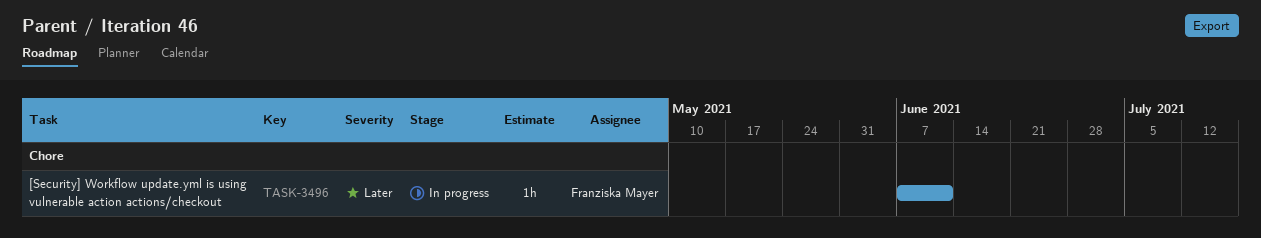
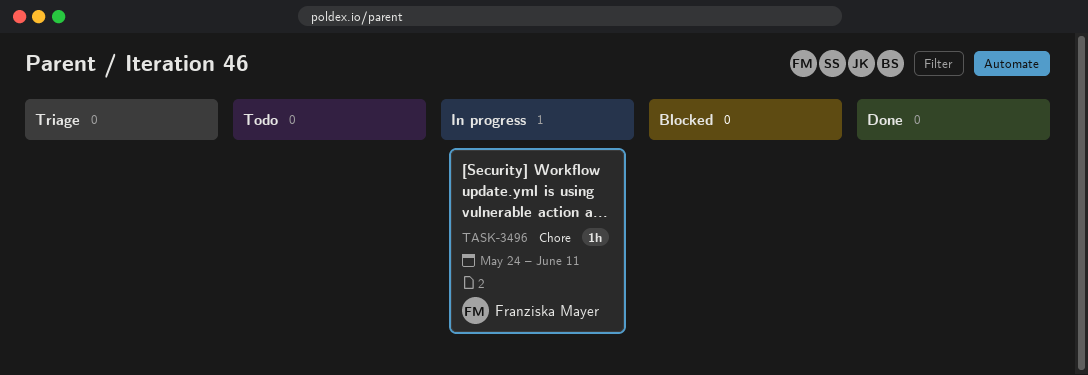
TASK-3496, start: Jun 7 -> May 24

